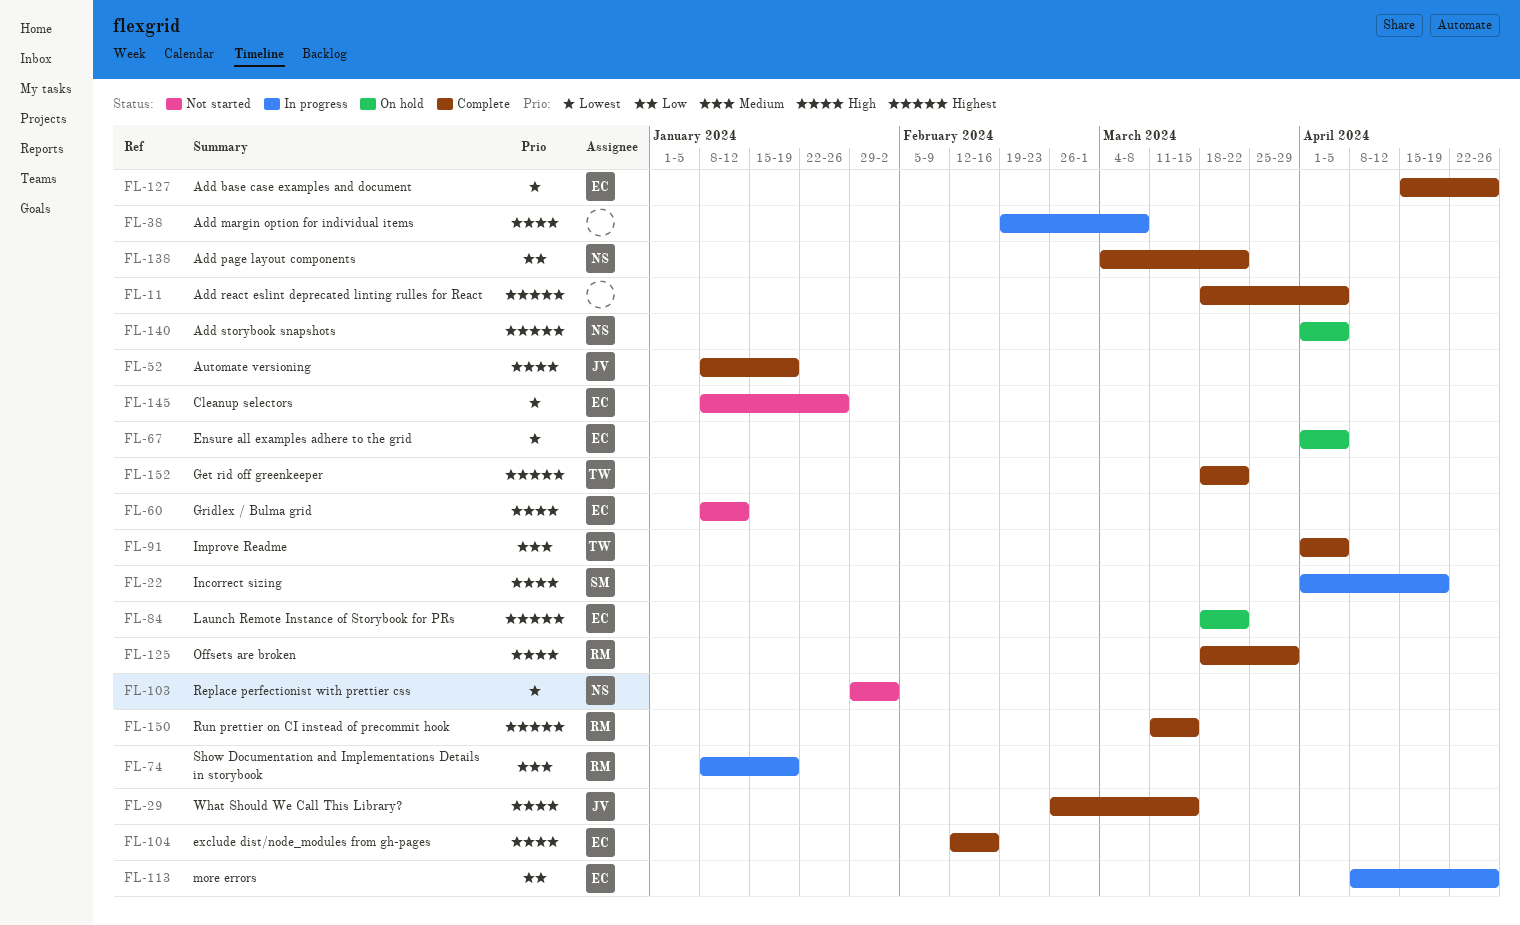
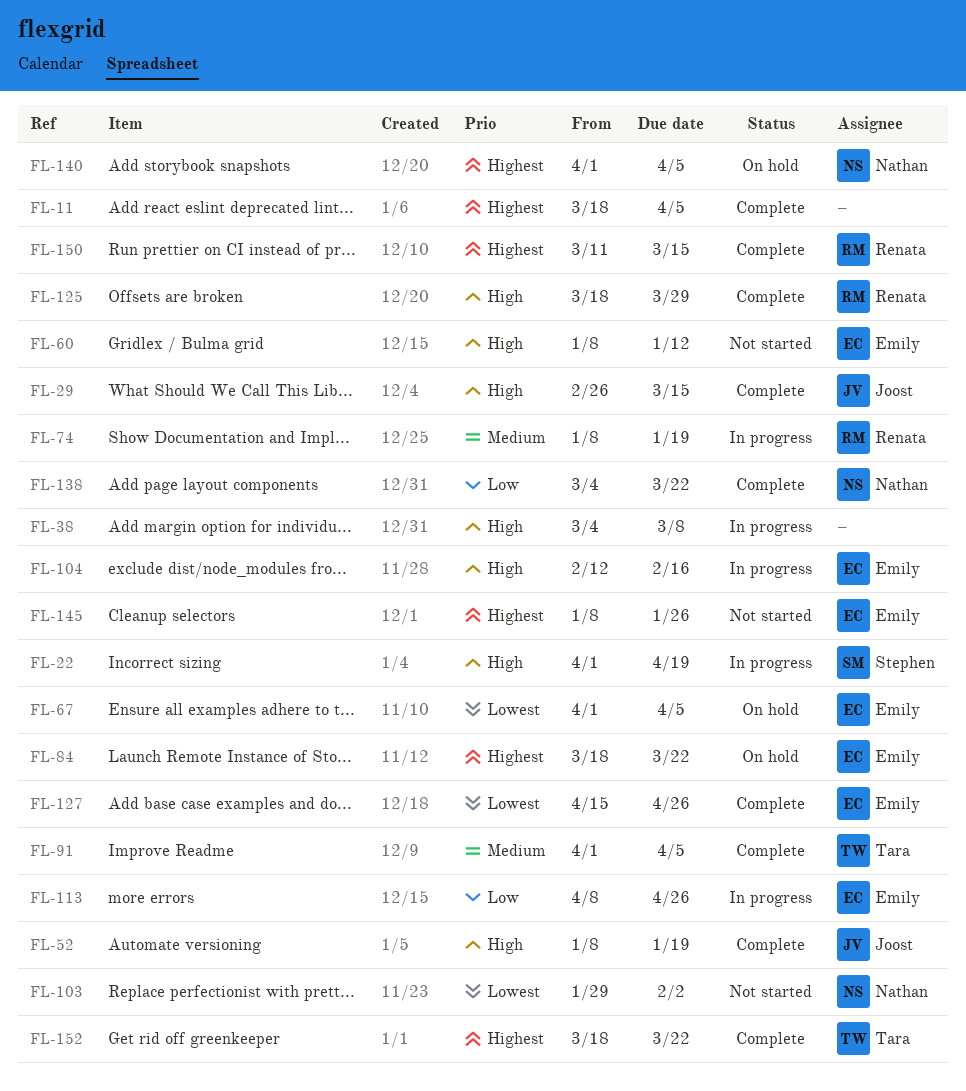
FL-38, start: Feb 19 -> Mar 4
FL-104, status: Complete -> In progress
FL-145, priority: Lowest -> Highest

